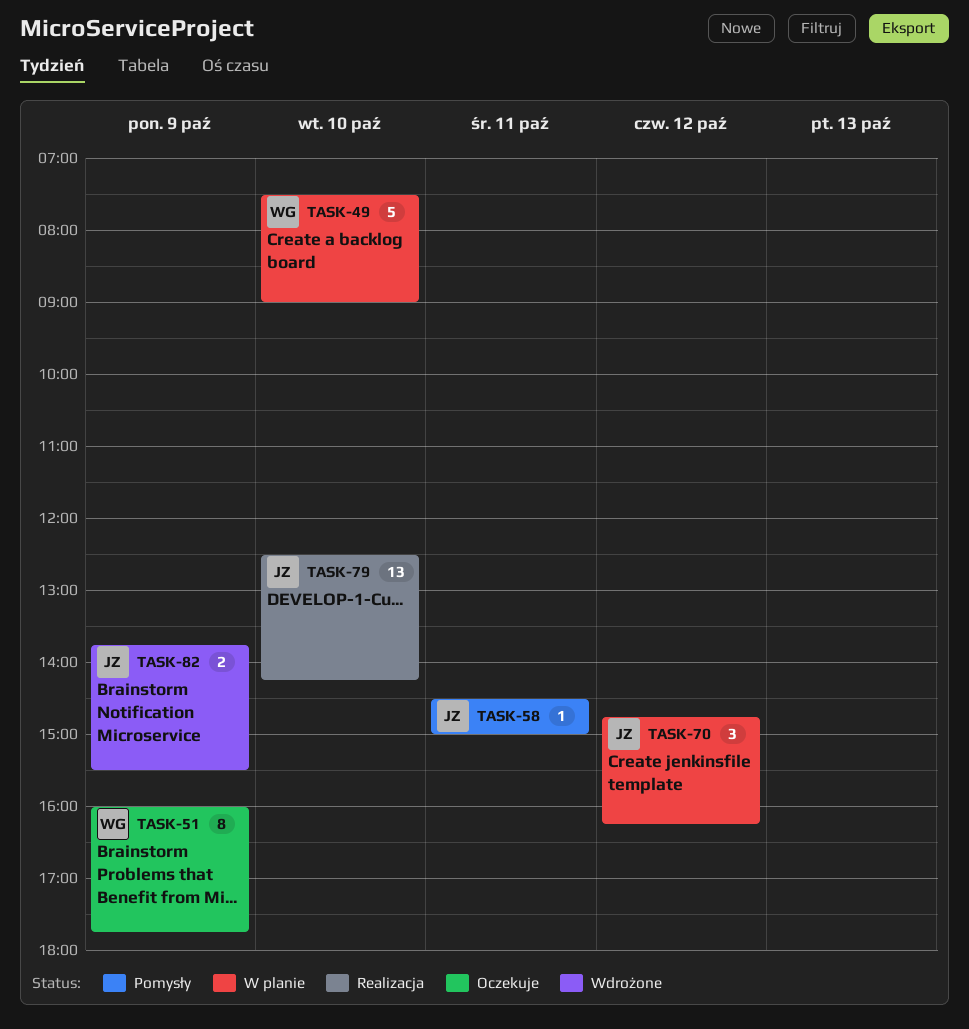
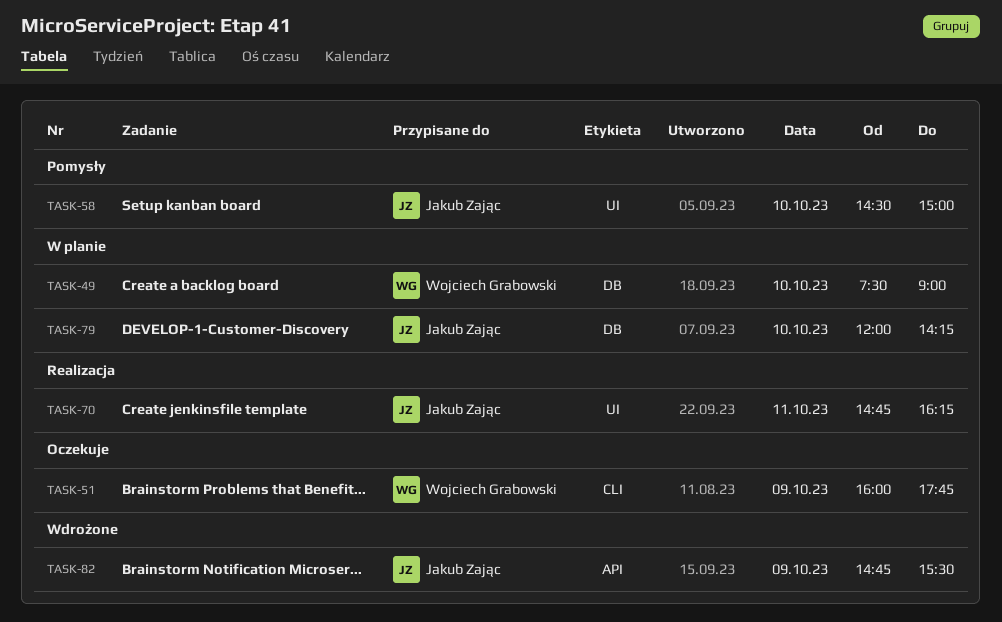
TASK-58, day: Oct 11 -> Oct 10
TASK-70, status: W planie -> Realizacja
TASK-70, day: Oct 12 -> Oct 11
TASK-79, status: Realizacja -> W planie
TASK-79, begins: 12:30 -> 12:00
TASK-82, begins: 13:45 -> 14:45

